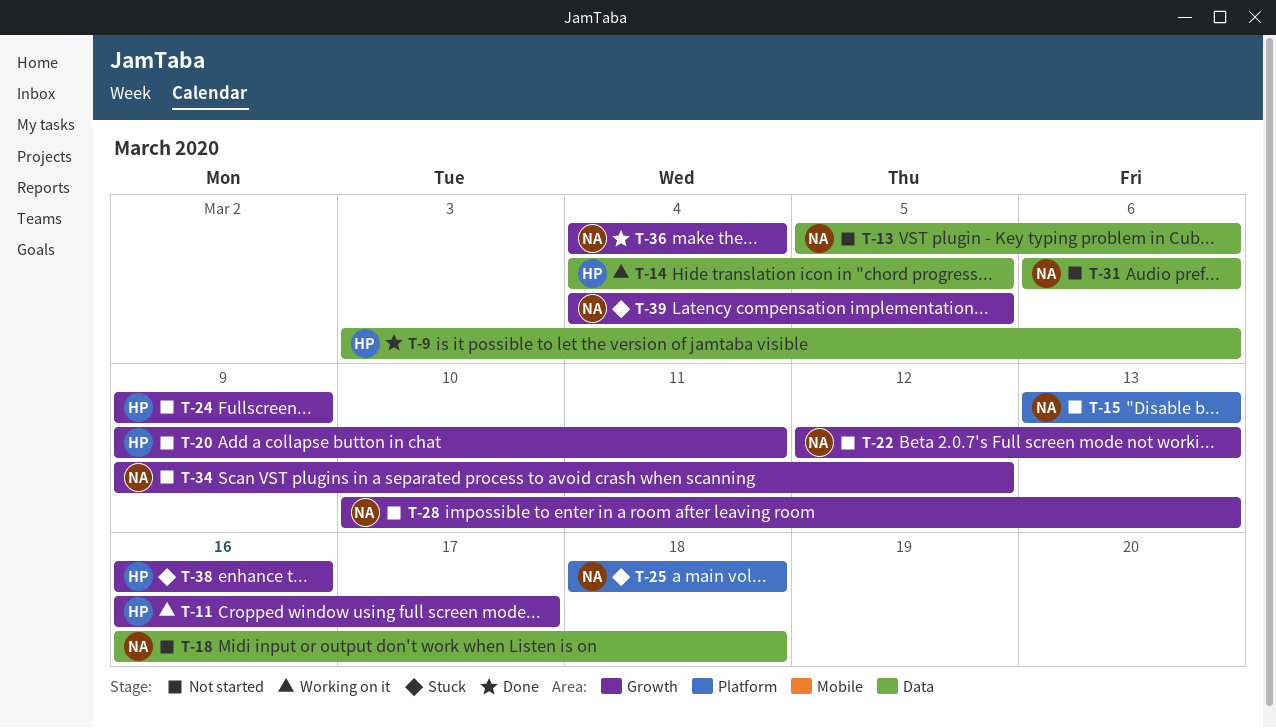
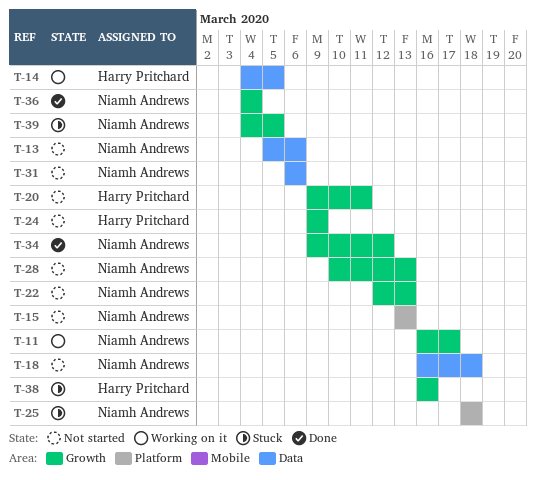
T-9: present -> none
T-11, owner: Harry Pritchard -> Niamh Andrews
T-34, status: Not started -> Done

